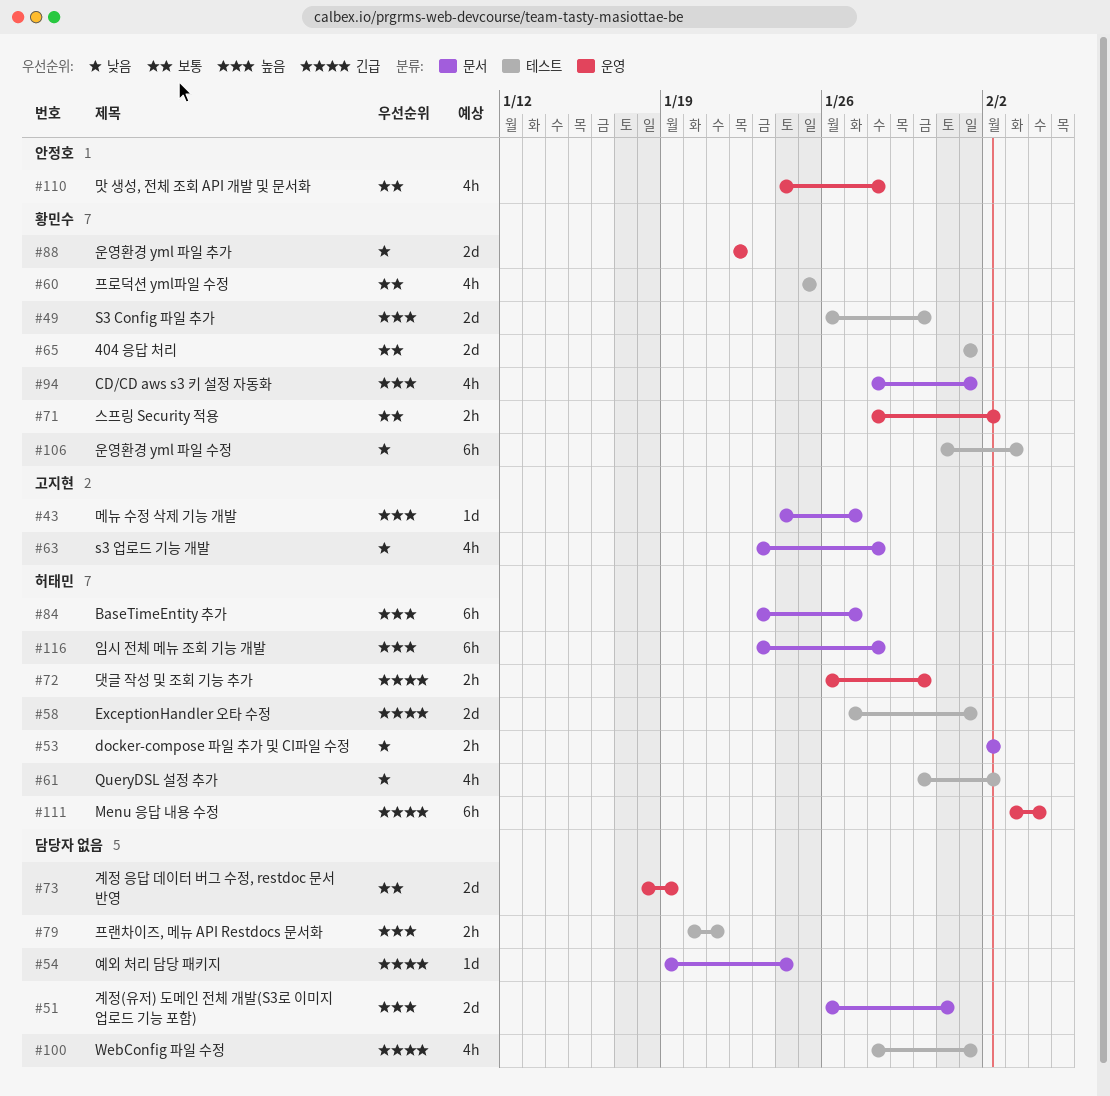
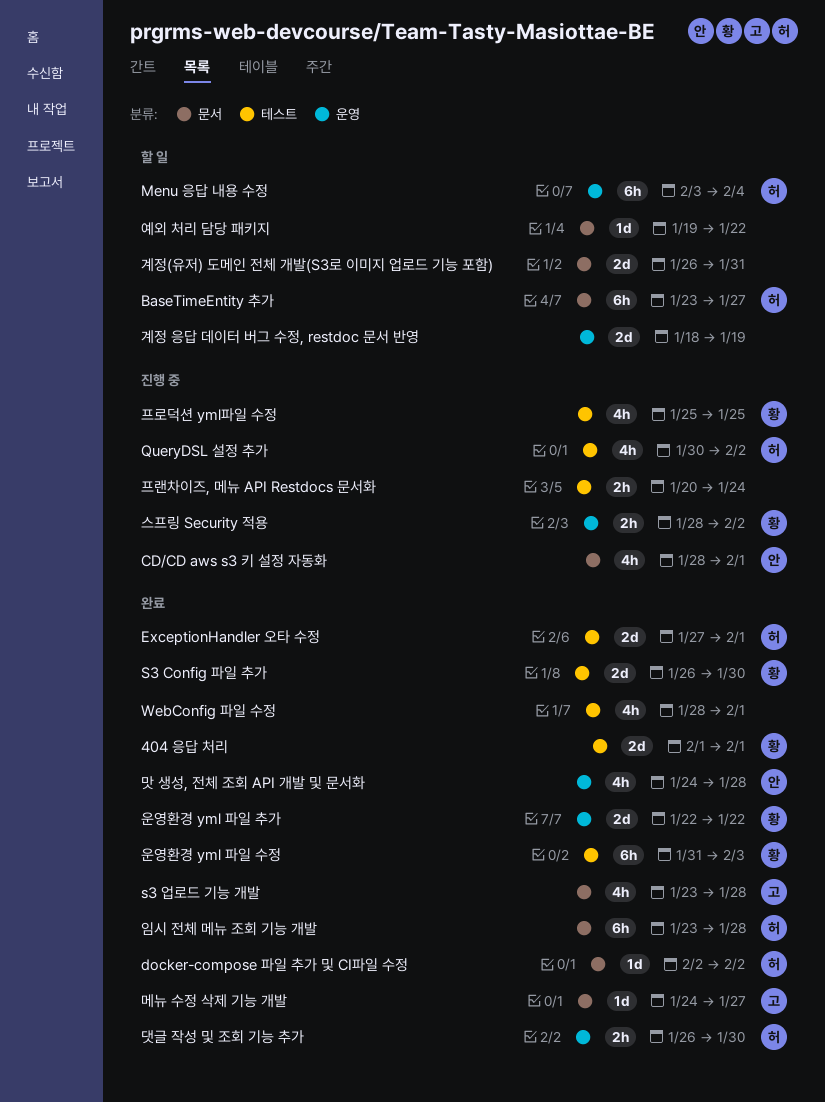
CD/CD aws s3 키 설정 자동화, owner: 황민수 -> 안정호
docker-compose 파일 추가 및 CI파일 수정, estimate: 2h -> 1d
예외 처리 담당 패키지, due: Jan 24 -> Jan 22
프랜차이즈, 메뉴 API Restdocs 문서화, due: Jan 21 -> Jan 24

